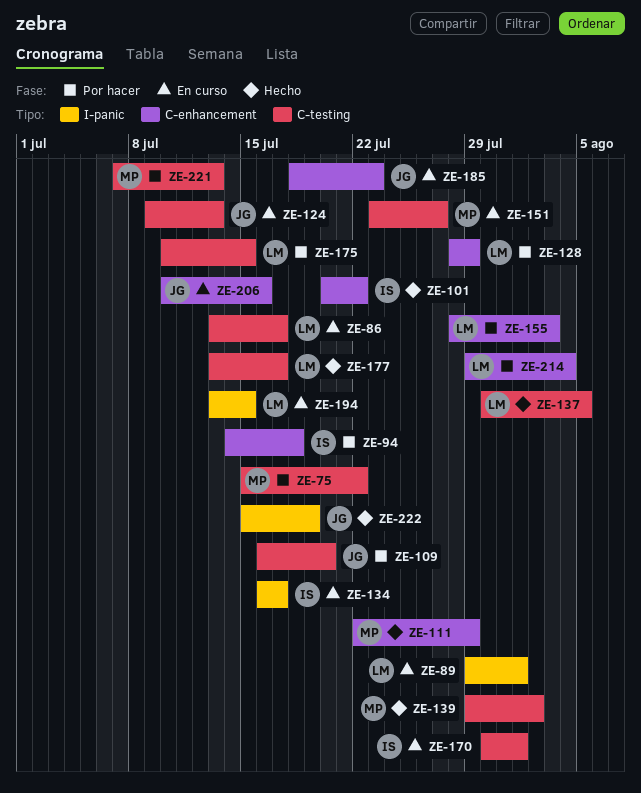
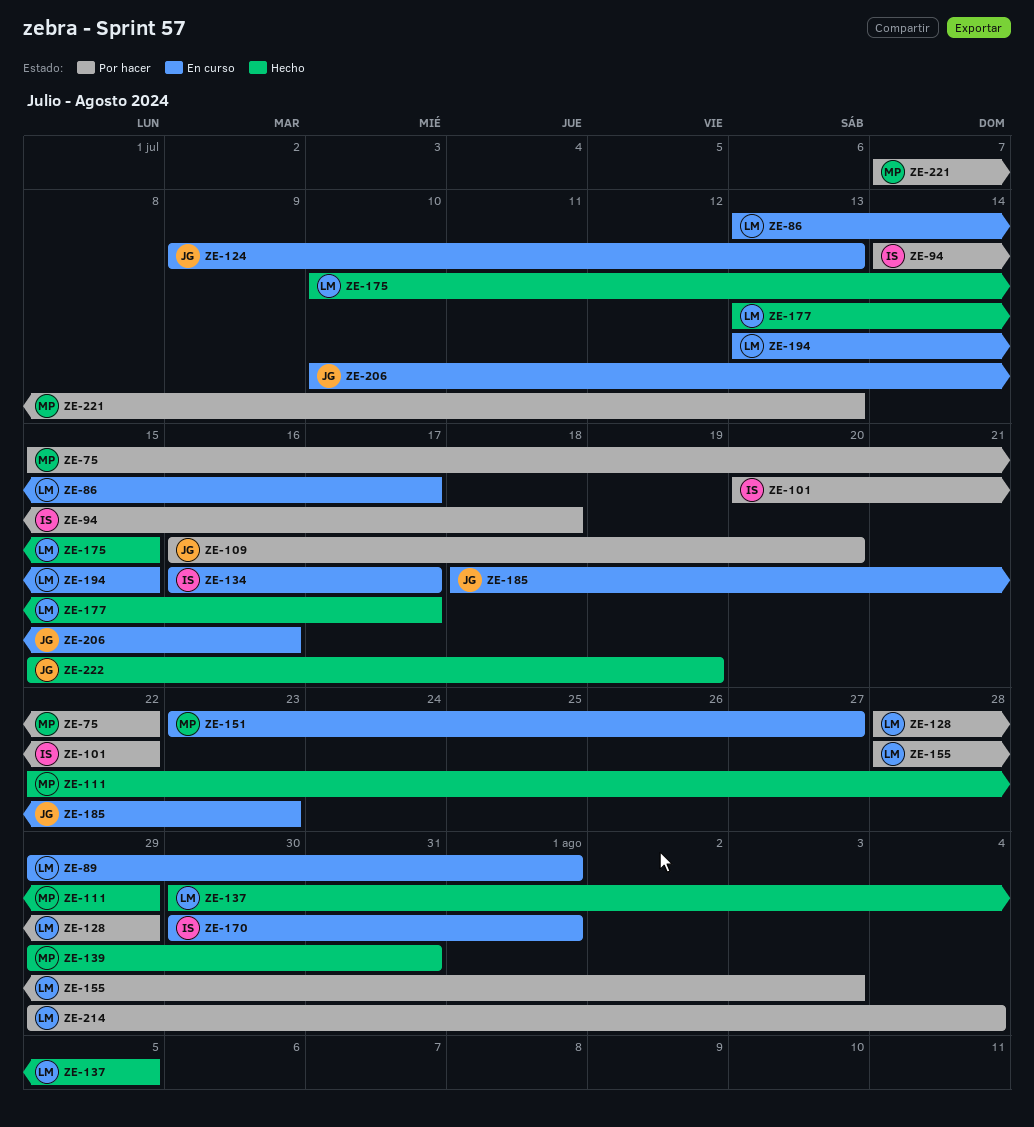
ZE-101, status: Hecho -> Por hacer
ZE-139, due: Aug 2 -> Jul 31
ZE-175, status: Por hacer -> Hecho

